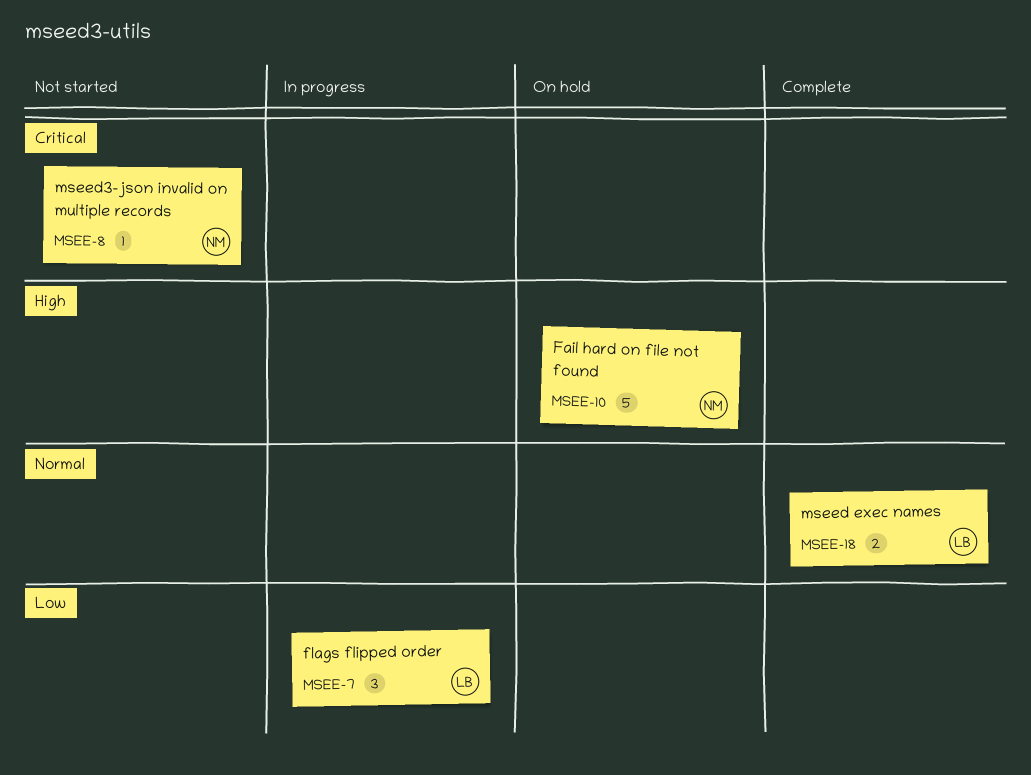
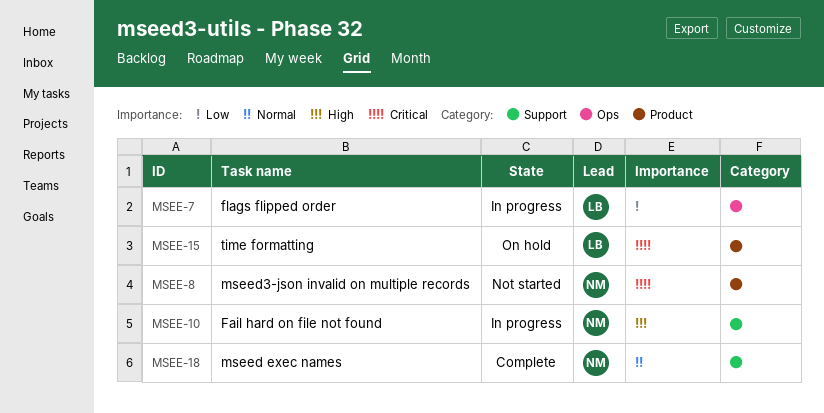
MSEE-10, status: On hold -> In progress
MSEE-15: none -> present
MSEE-18, owner: LB -> NM

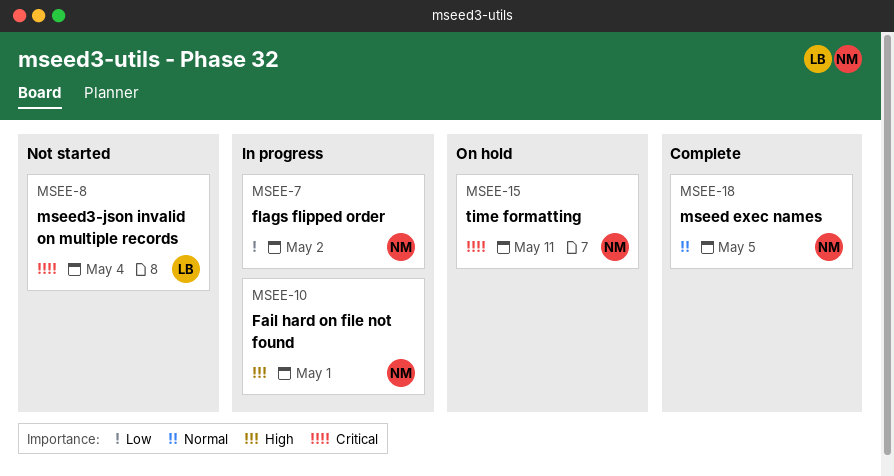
MSEE-7, owner: LB -> NM
MSEE-8, owner: NM -> LB
MSEE-15, owner: LB -> NM

